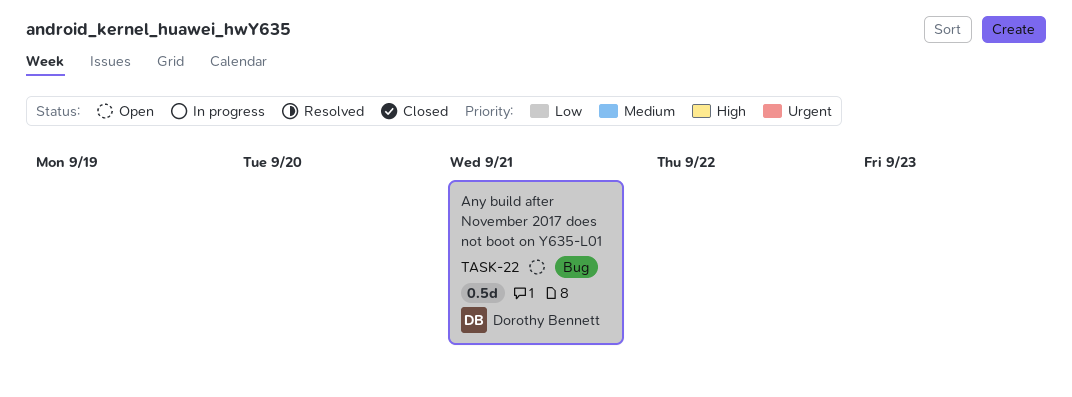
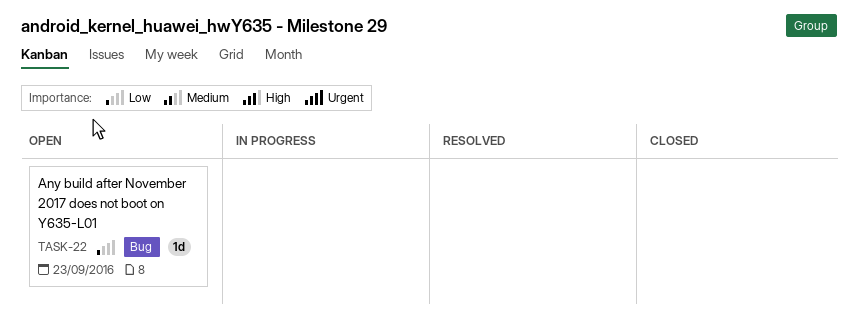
TASK-22, estimate: 0.5d -> 1d
TASK-22, due: Sep 21 -> Sep 23

